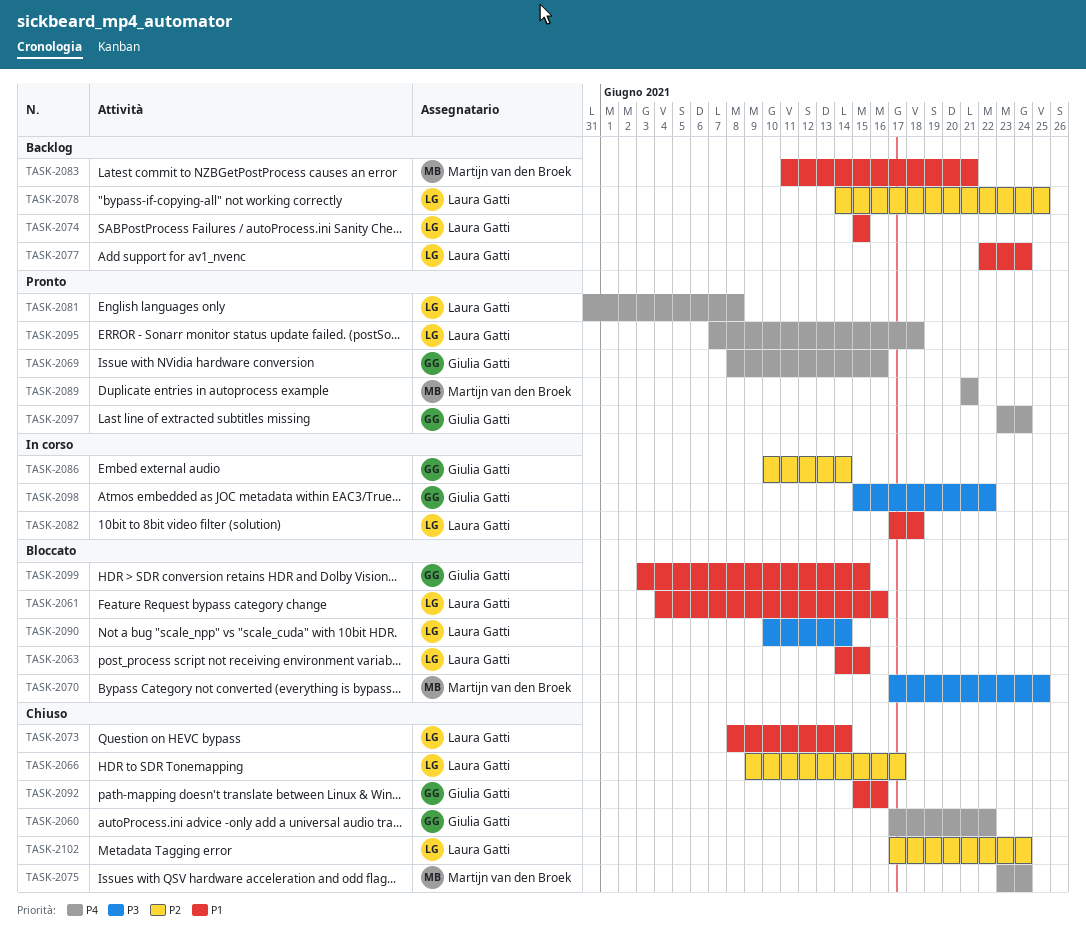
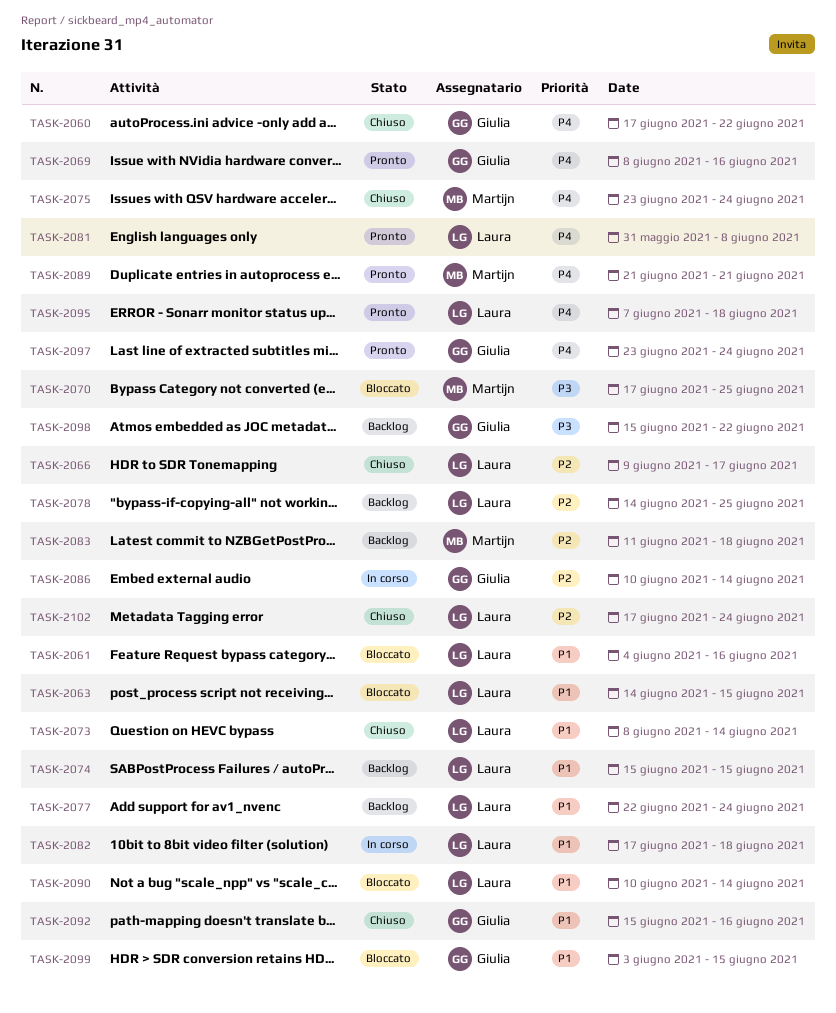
TASK-2083, priority: P1 -> P2
TASK-2083, due: Jun 21 -> Jun 18
TASK-2090, priority: P3 -> P1
TASK-2098, status: In corso -> Backlog

